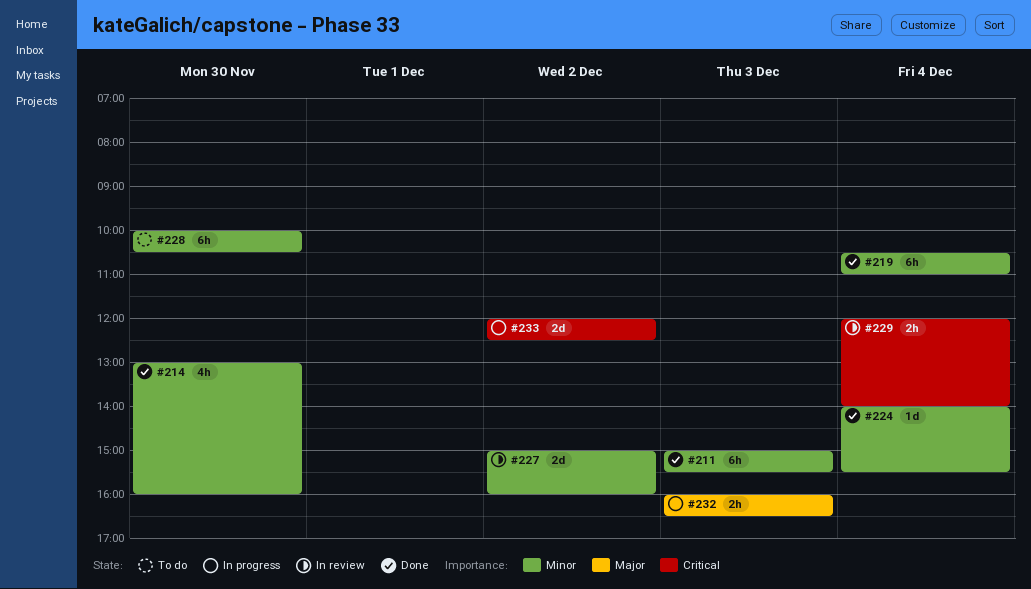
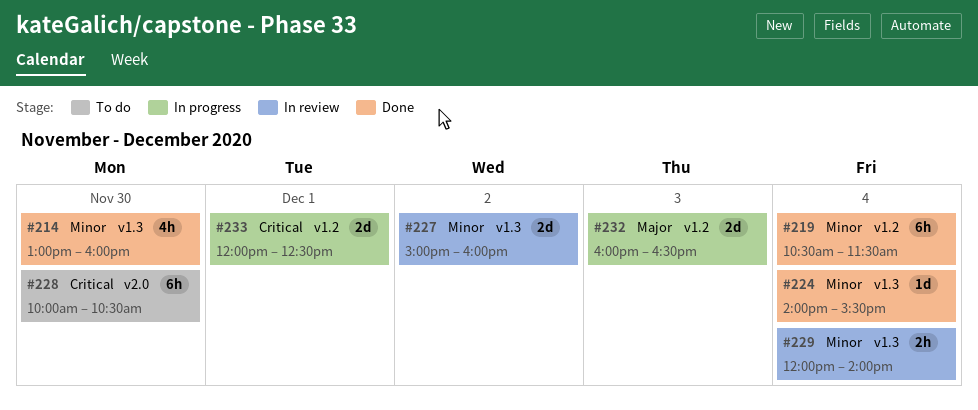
#211: present -> none
#219, ends: 11:00 -> 11:30
#228, priority: Minor -> Critical
#229, priority: Critical -> Minor
#232, estimate: 2h -> 2d
#233, day: Dec 2 -> Dec 1

